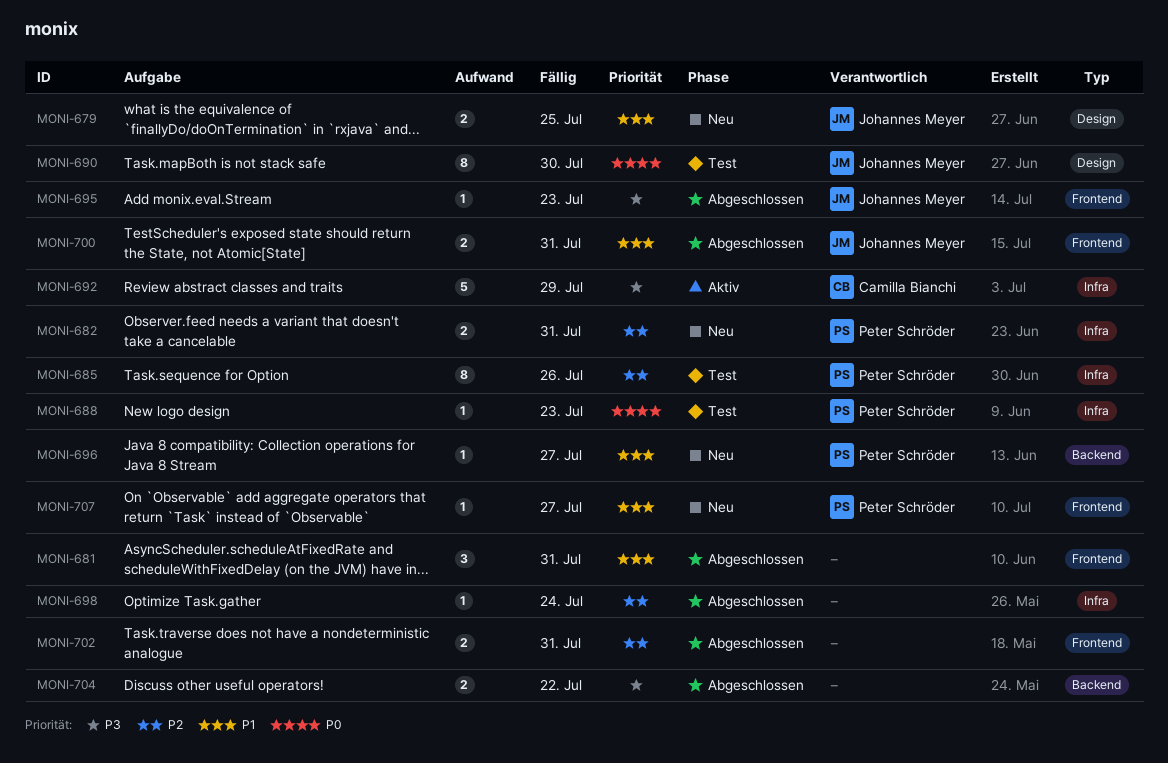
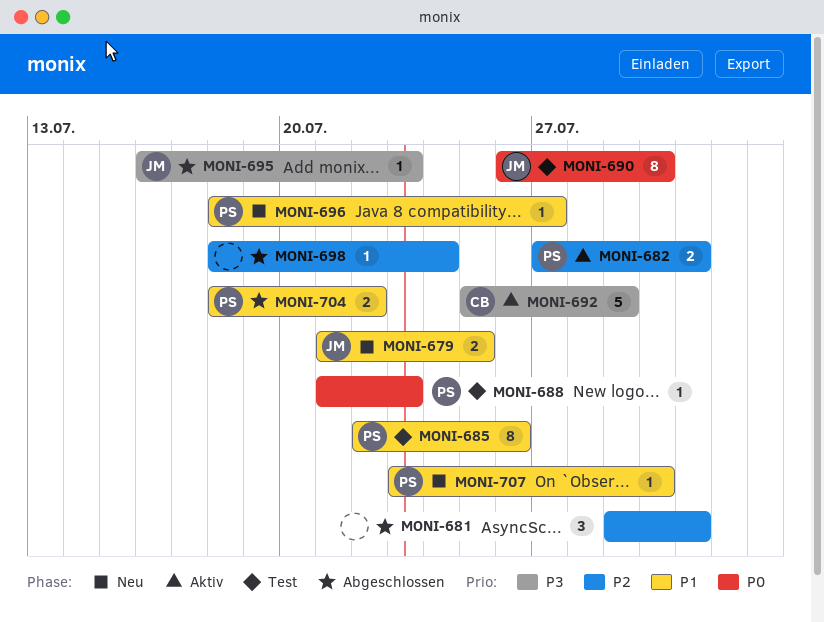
MONI-681, priority: P1 -> P2
MONI-682, status: Neu -> Aktiv
MONI-685, priority: P2 -> P1
MONI-700: present -> none
MONI-702: present -> none
MONI-704, owner: none -> Peter Schröder
MONI-704, priority: P3 -> P1
MONI-707, due: Jul 27 -> Jul 30

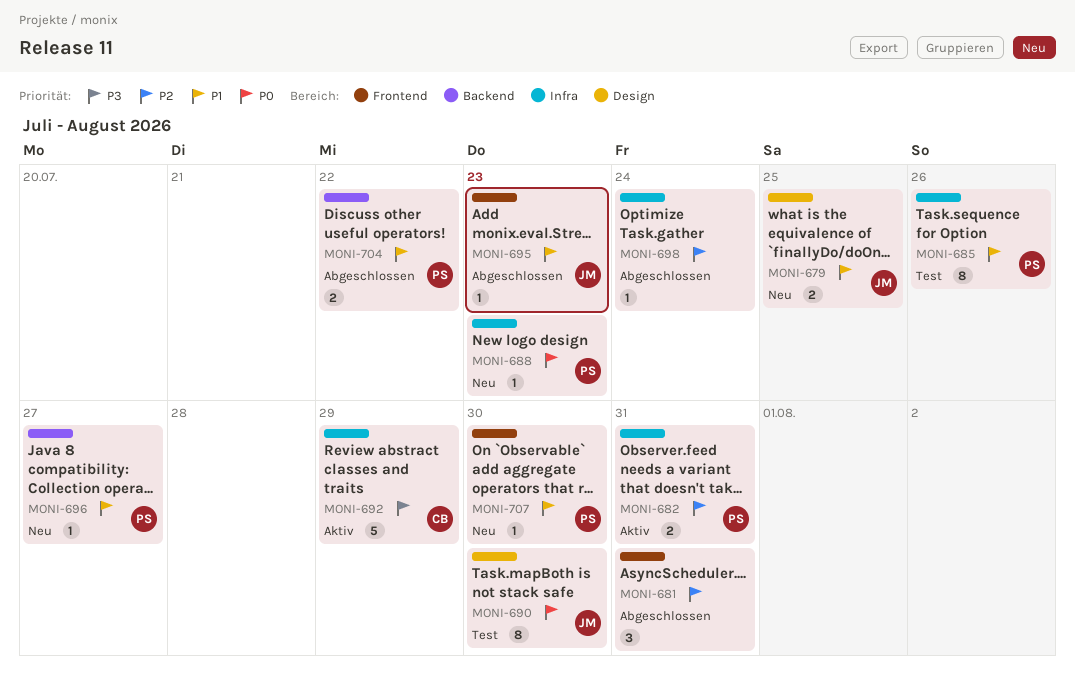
MONI-688, status: Test -> Neu
MONI-695, priority: P3 -> P1

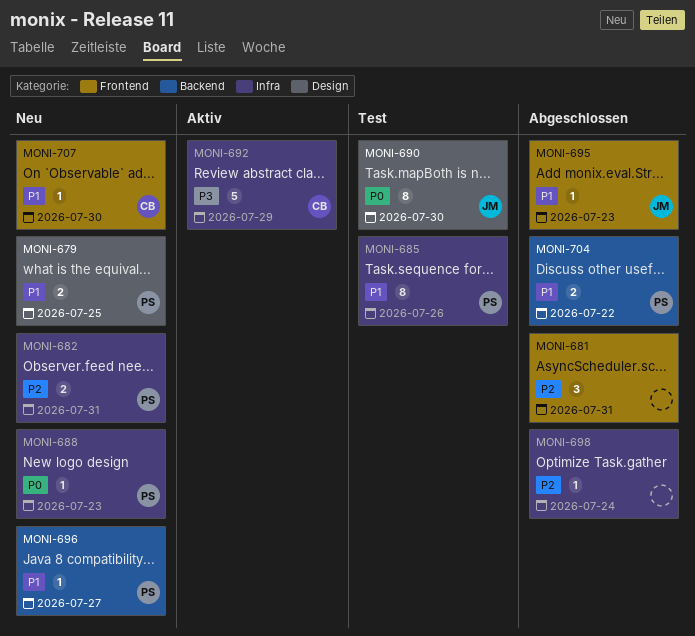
MONI-679, owner: JM -> PS
MONI-682, status: Aktiv -> Neu
MONI-707, owner: PS -> CB

